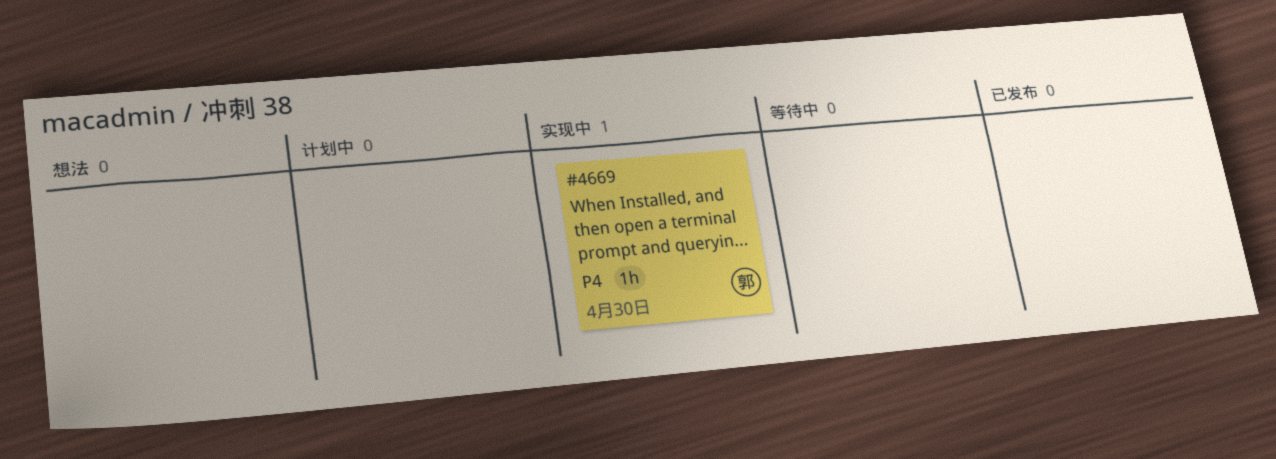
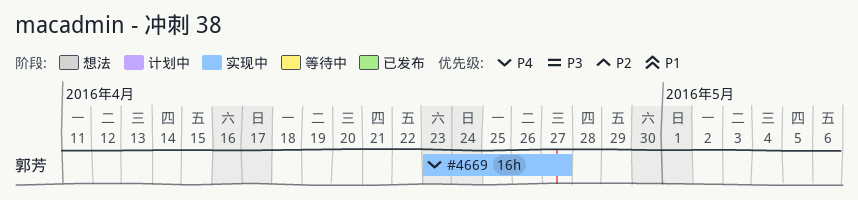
#4669, estimate: 1h -> 16h
#4669, due: Apr 30 -> Apr 27

